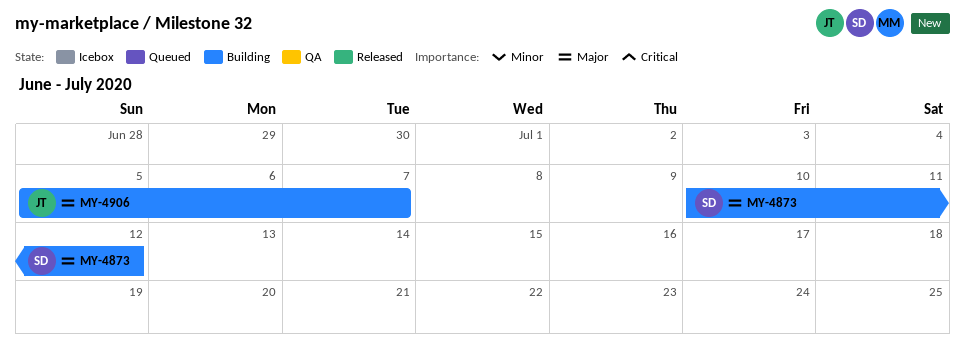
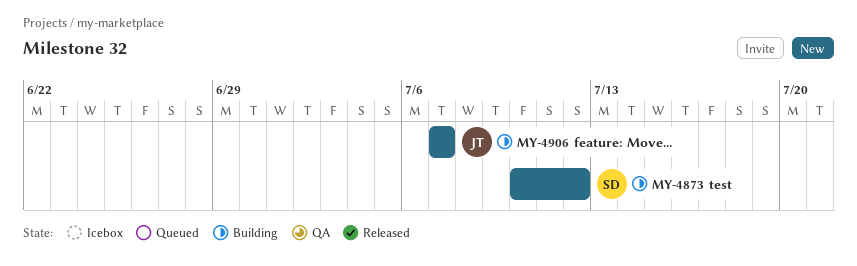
MY-4906, start: Jul 5 -> Jul 7

